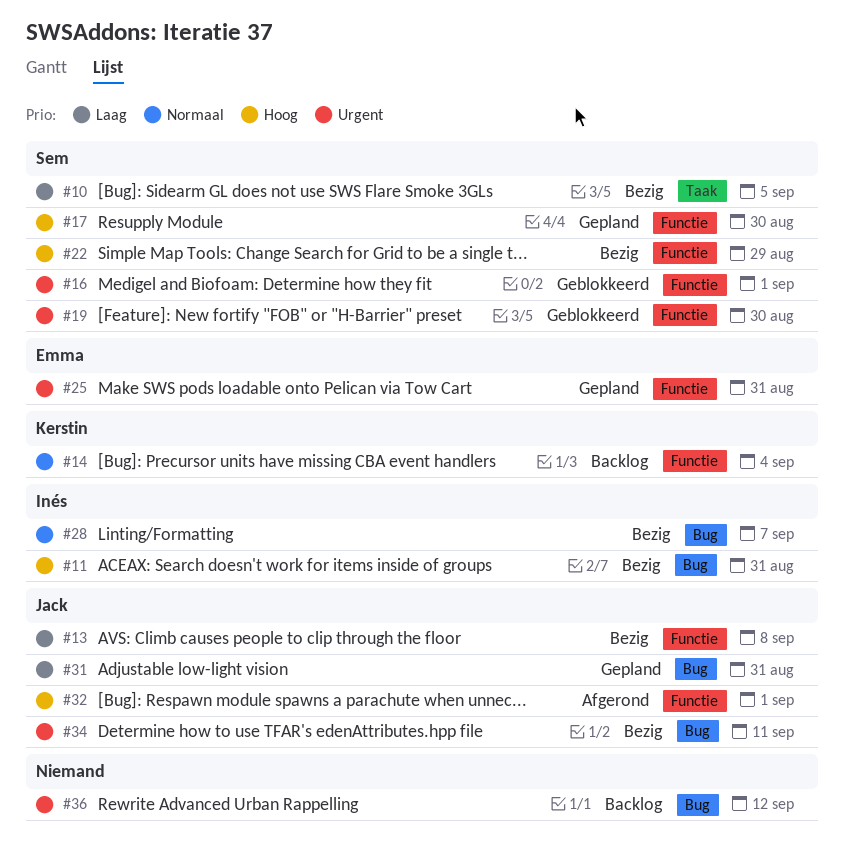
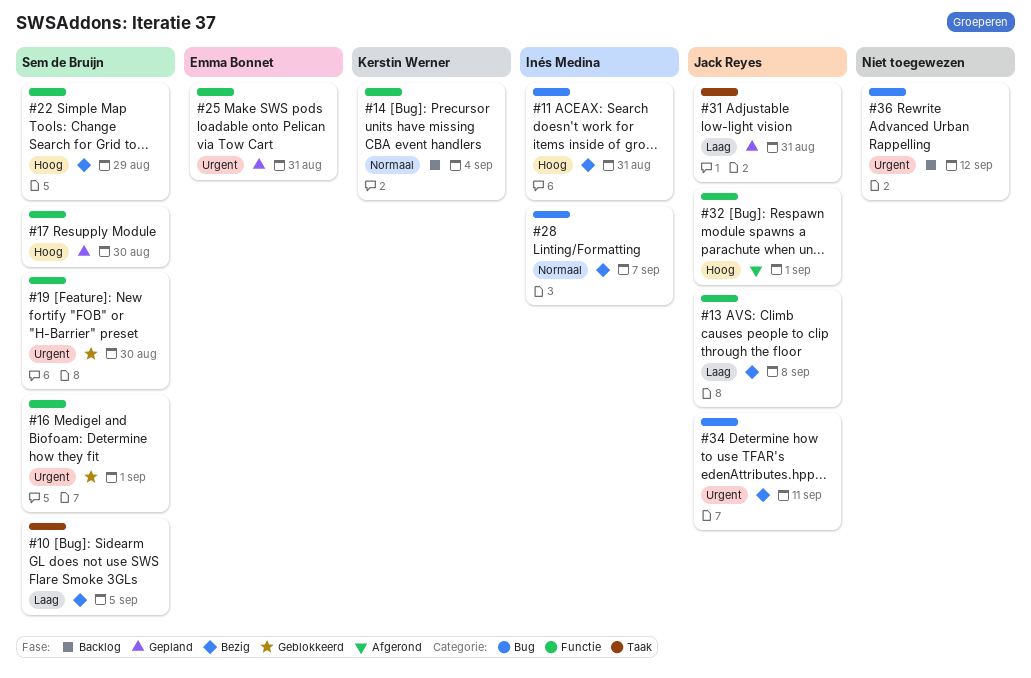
#31, label: Bug -> Taak

